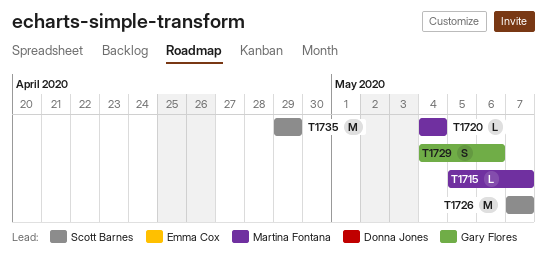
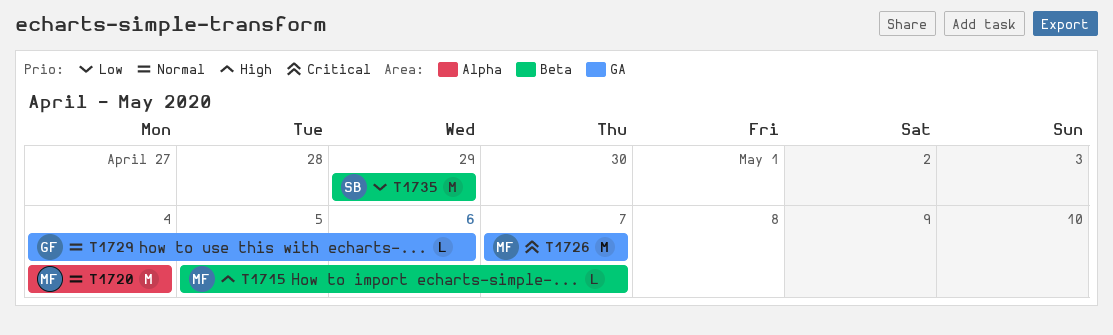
T1720, estimate: L -> M
T1726, owner: Scott Barnes -> Martina Fontana
T1729, estimate: S -> L

